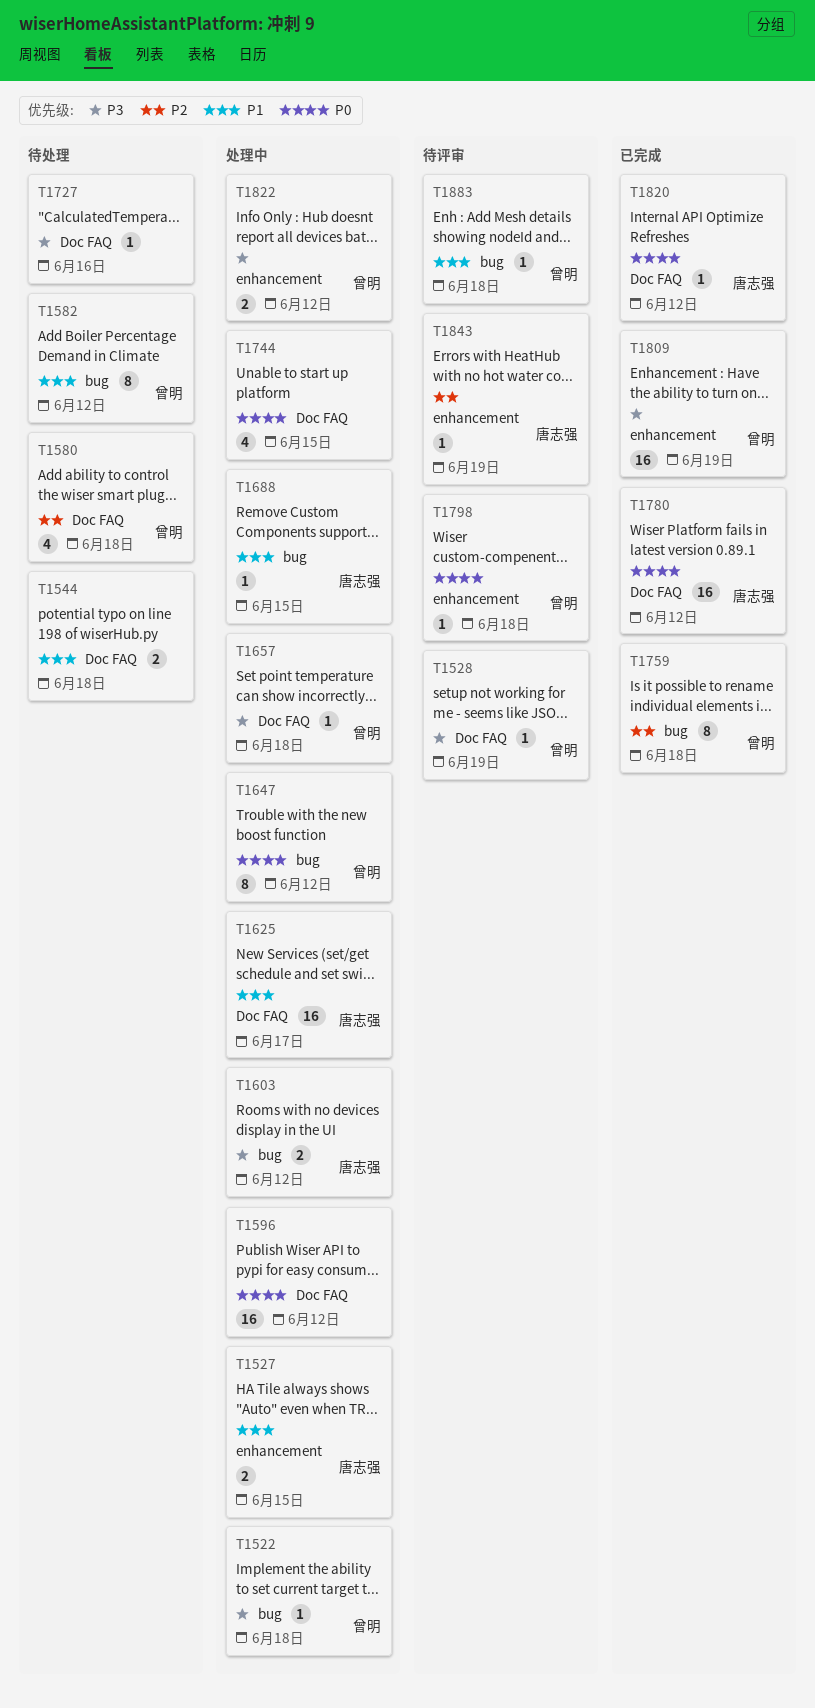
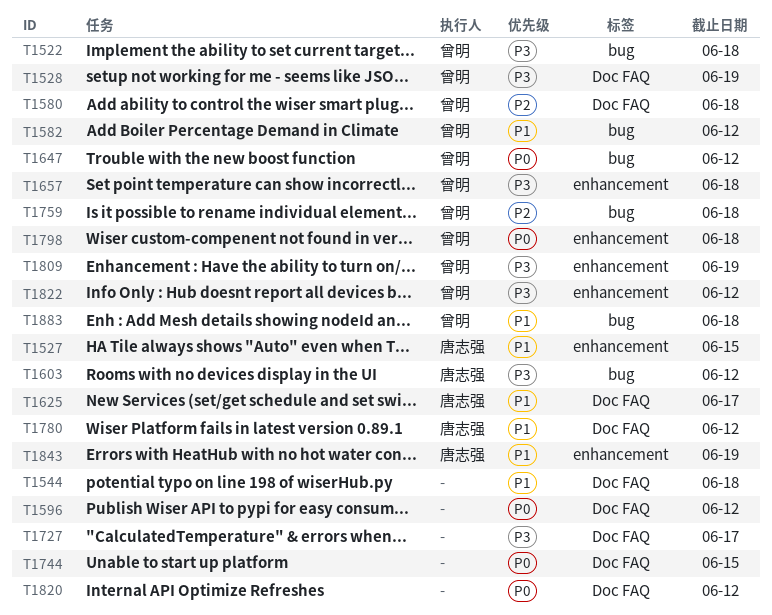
T1657, label: Doc FAQ -> enhancement
T1688: present -> none
T1727, due: Jun 16 -> Jun 17
T1780, priority: P0 -> P1
T1820, owner: 唐志强 -> none
T1843, priority: P2 -> P1

